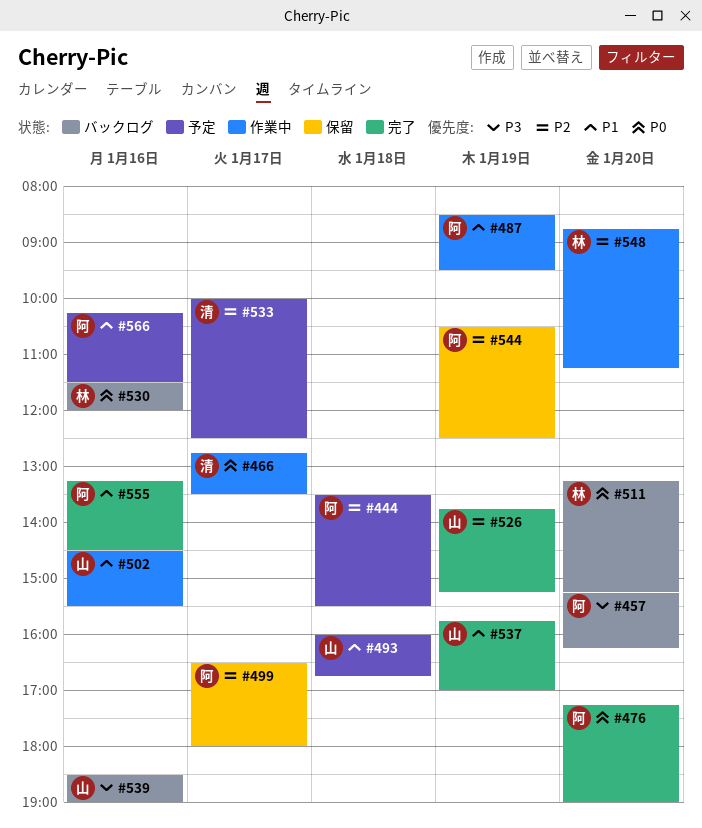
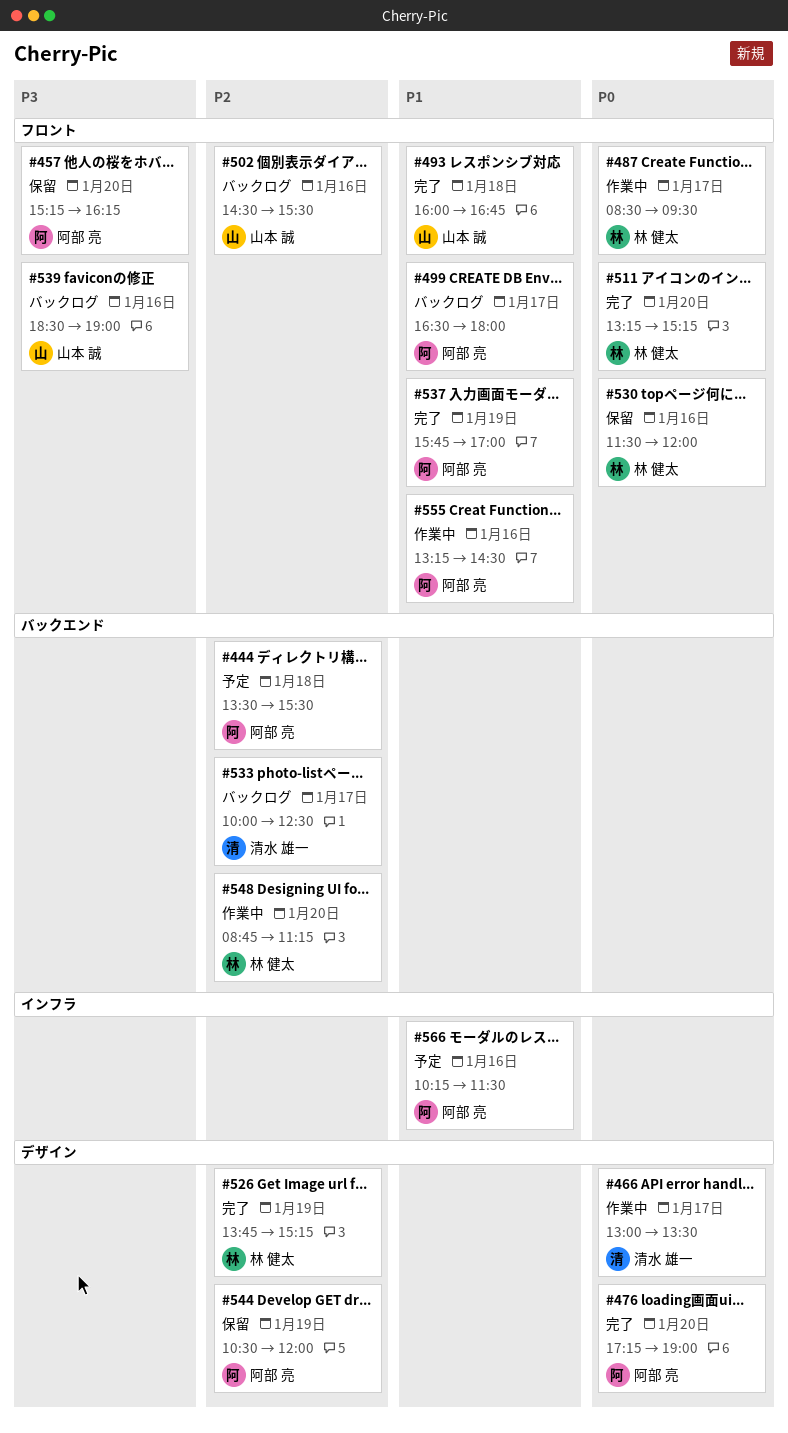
#457, status: バックログ -> 保留
#466, begins: 12:45 -> 13:00
#487, owner: 阿部 亮 -> 林 健太
#487, priority: P1 -> P0
#487, day: Jan 19 -> Jan 17
#493, status: 予定 -> 完了
#499, status: 保留 -> バックログ
#499, priority: P2 -> P1
#502, status: 作業中 -> バックログ
#502, priority: P1 -> P2
#511, status: バックログ -> 完了
#526, owner: 山本 誠 -> 林 健太
#530, status: バックログ -> 保留
#533, status: 予定 -> バックログ
#537, owner: 山本 誠 -> 阿部 亮
#544, ends: 12:30 -> 12:00
#555, status: 完了 -> 作業中

